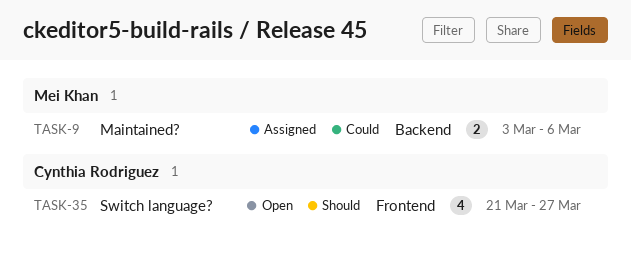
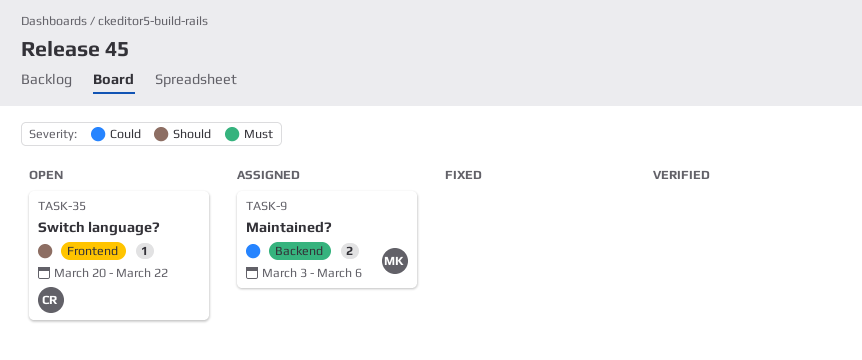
TASK-35, estimate: 4 -> 1
TASK-35, start: Mar 21 -> Mar 20
TASK-35, due: Mar 27 -> Mar 22

